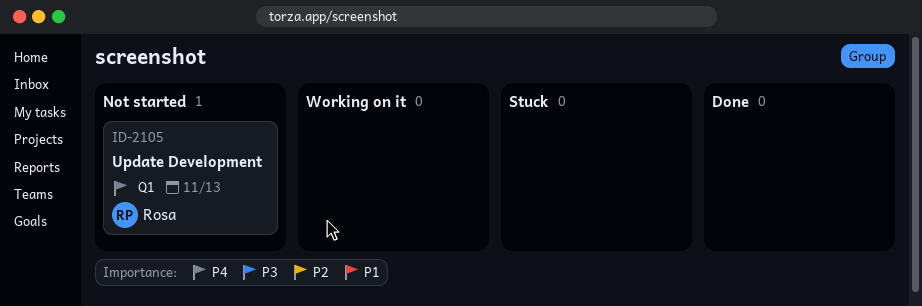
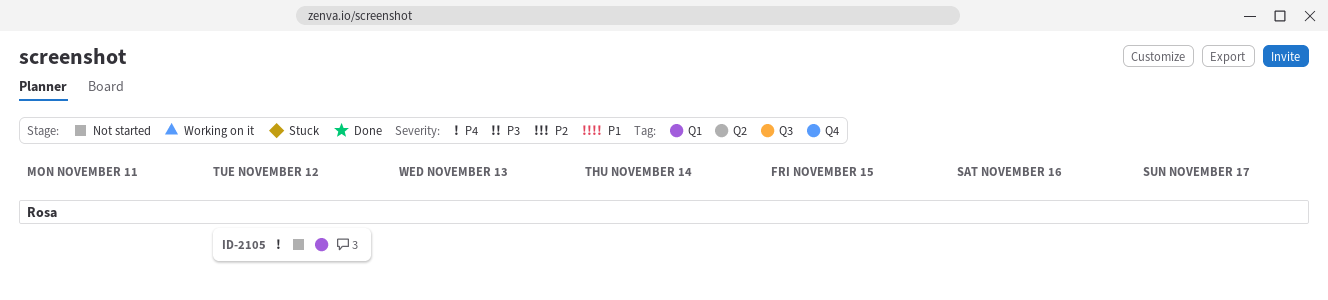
ID-2105, due: Nov 13 -> Nov 12

